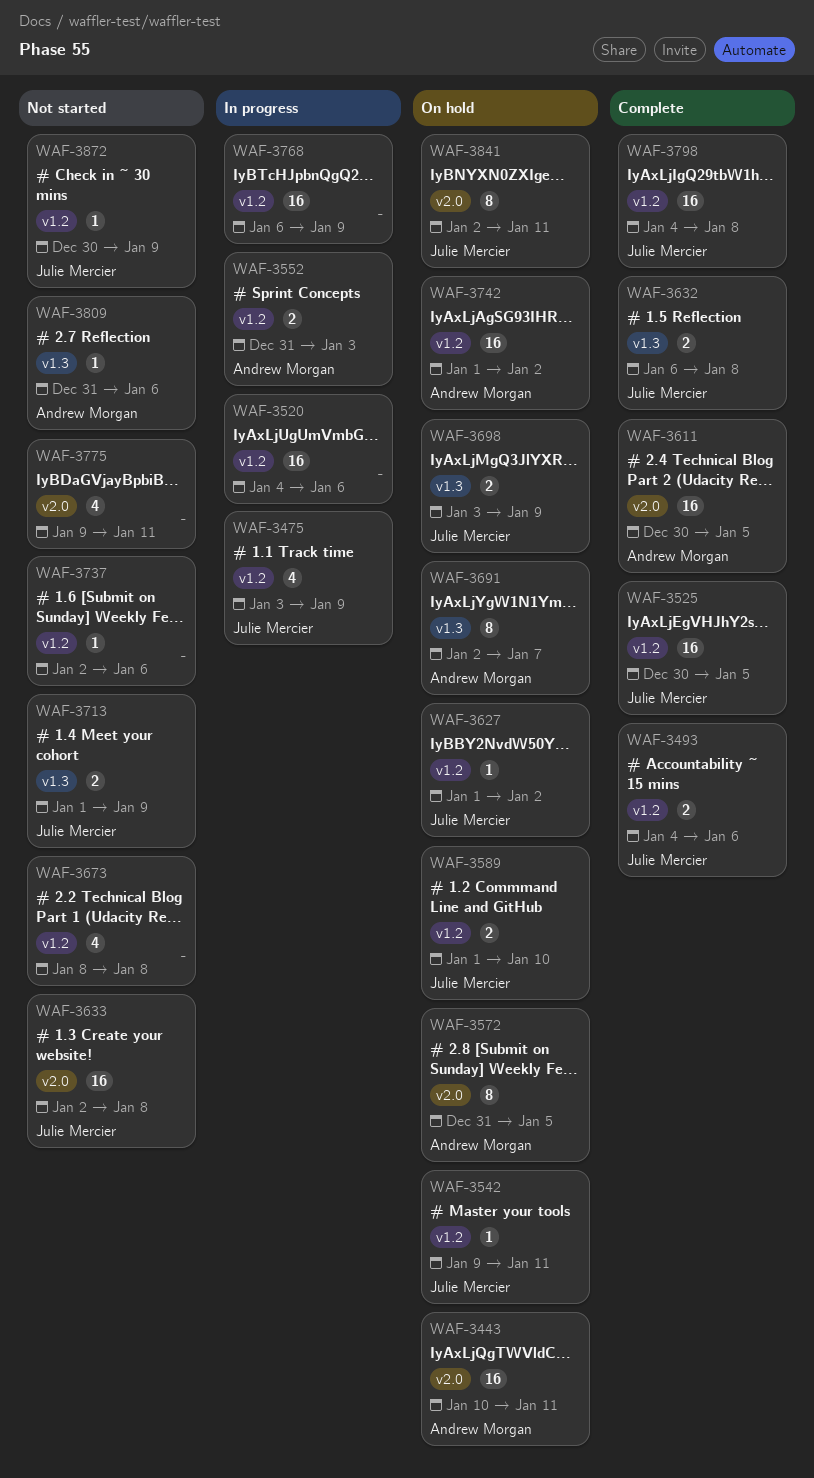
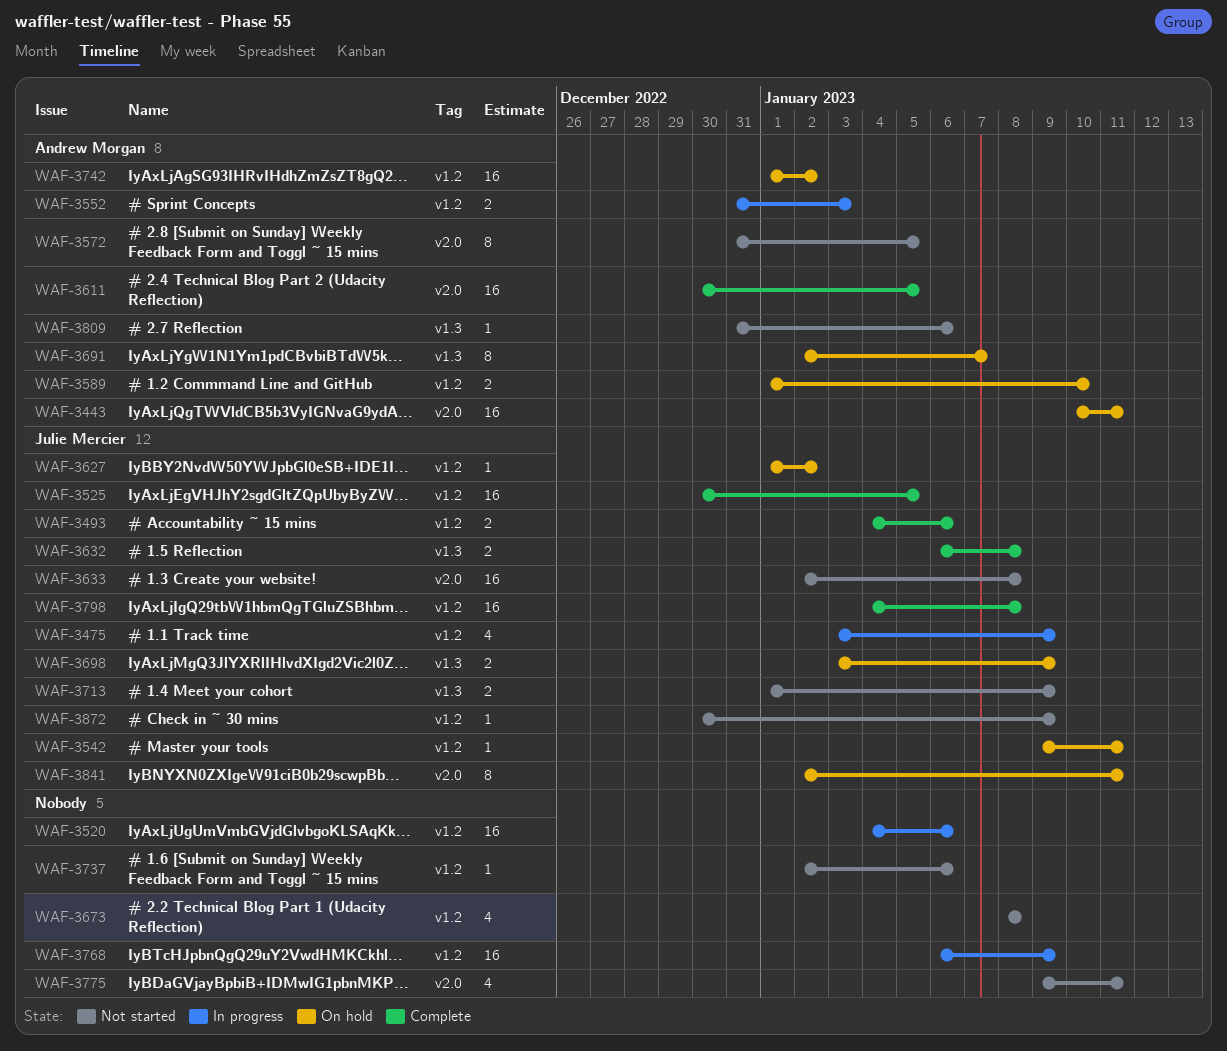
WAF-3572, status: On hold -> Not started
WAF-3589, owner: Julie Mercier -> Andrew Morgan

